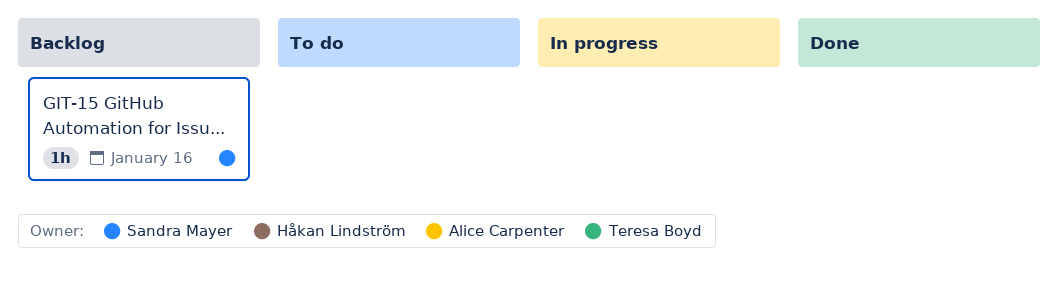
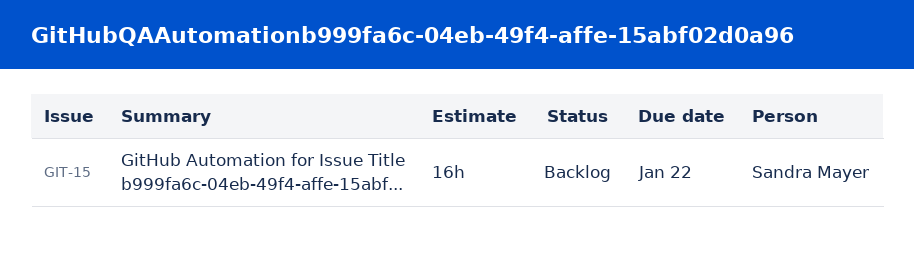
GIT-15, estimate: 1h -> 16h
GIT-15, due: Jan 16 -> Jan 22

